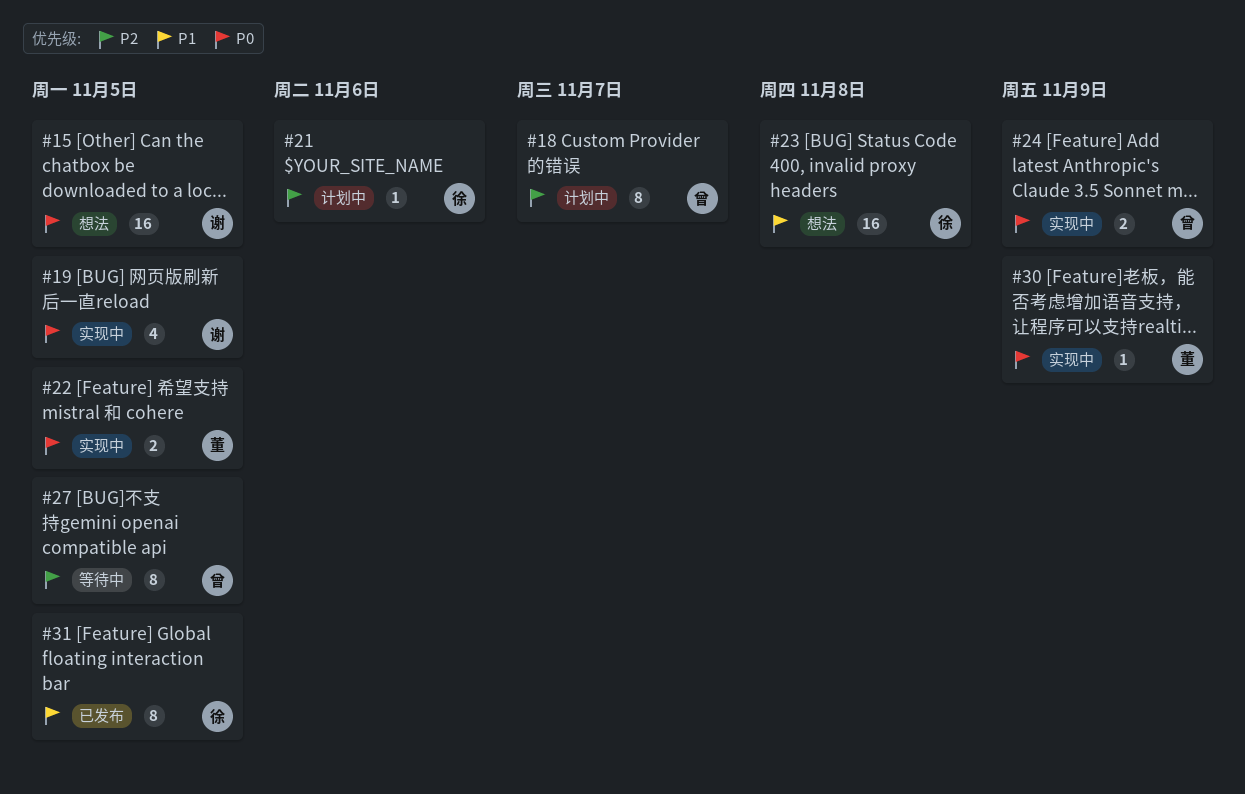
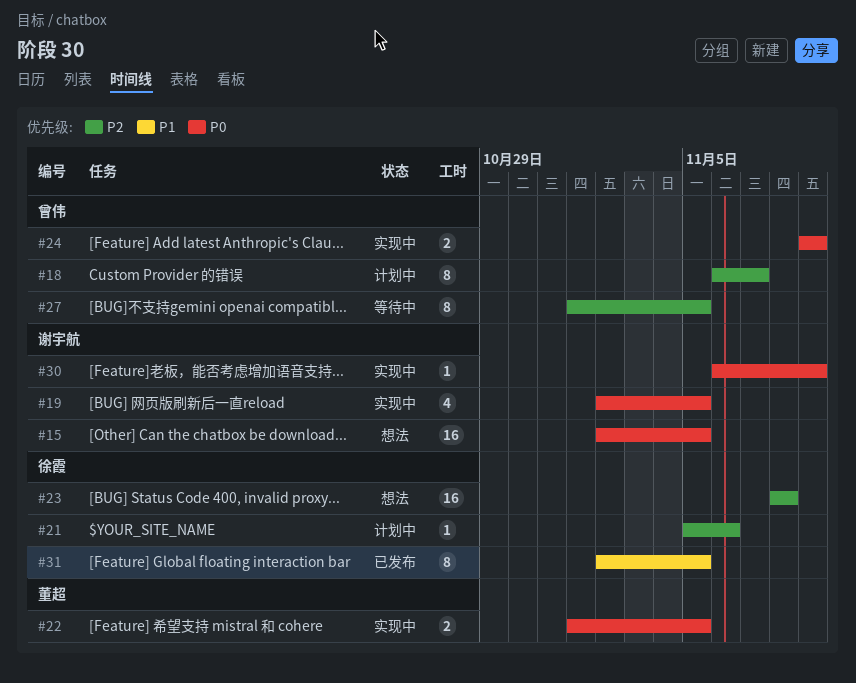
#23, priority: P1 -> P2
#30, owner: 董超 -> 谢宇航

